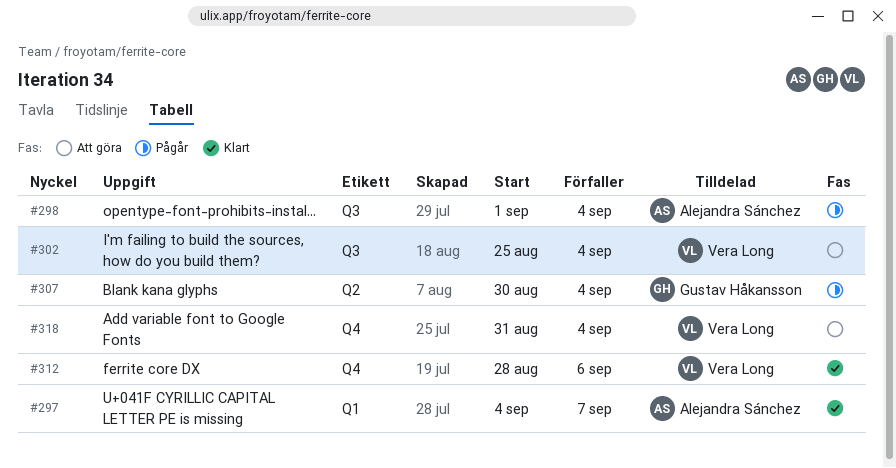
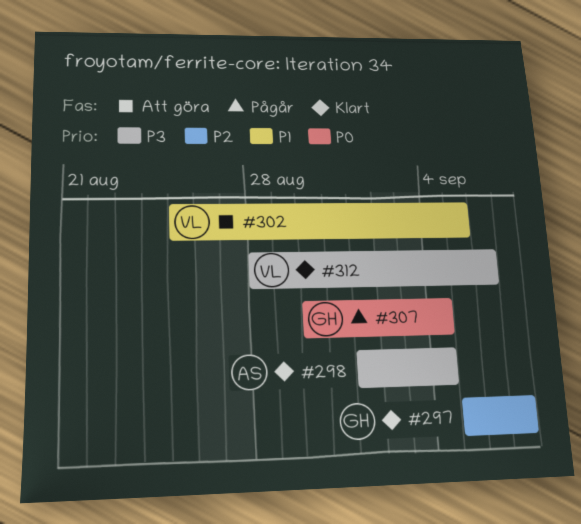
#297, owner: Alejandra Sánchez -> Gustav Håkansson
#297, start: Sep 4 -> Sep 5
#298, status: Pågår -> Klart
#302, due: Sep 4 -> Sep 5
#318: present -> none

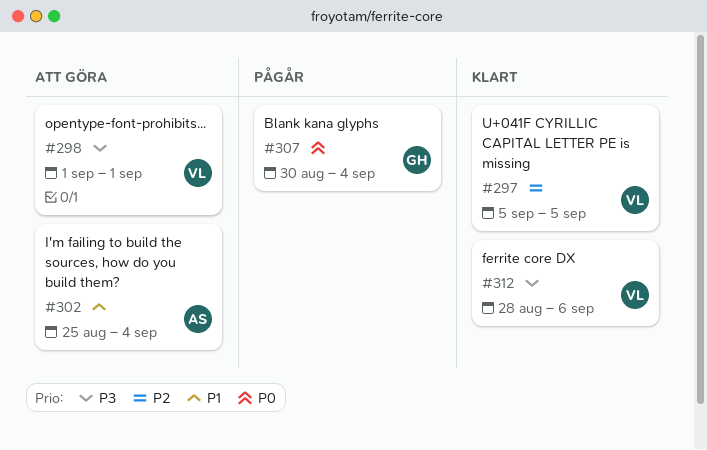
#297, owner: GH -> VL
#297, due: Sep 7 -> Sep 5
#298, status: Klart -> Att göra
#298, owner: AS -> VL
#298, due: Sep 4 -> Sep 1
#302, owner: VL -> AS
#302, due: Sep 5 -> Sep 4

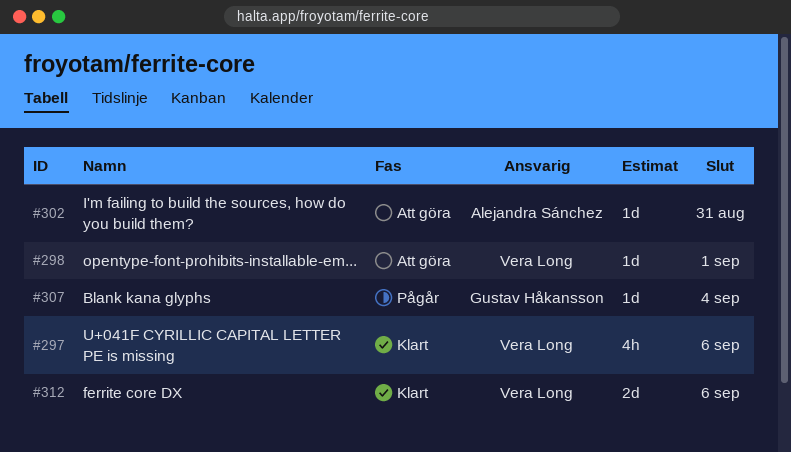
#297, due: Sep 5 -> Sep 6
#302, due: Sep 4 -> Aug 31

